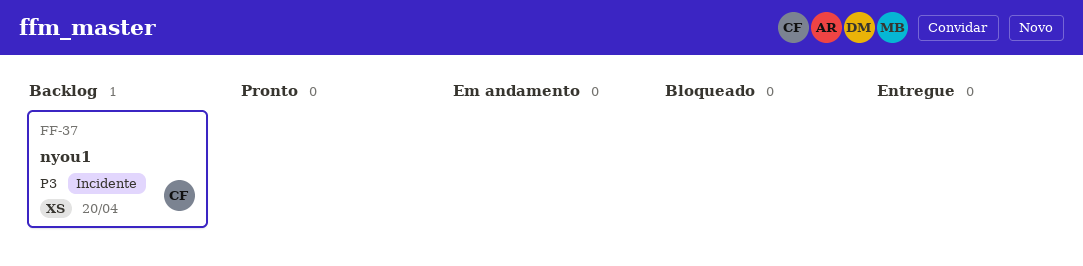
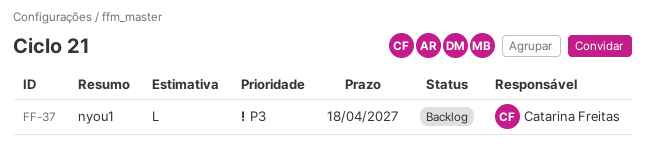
FF-37, estimate: XS -> L
FF-37, due: Apr 20 -> Apr 18

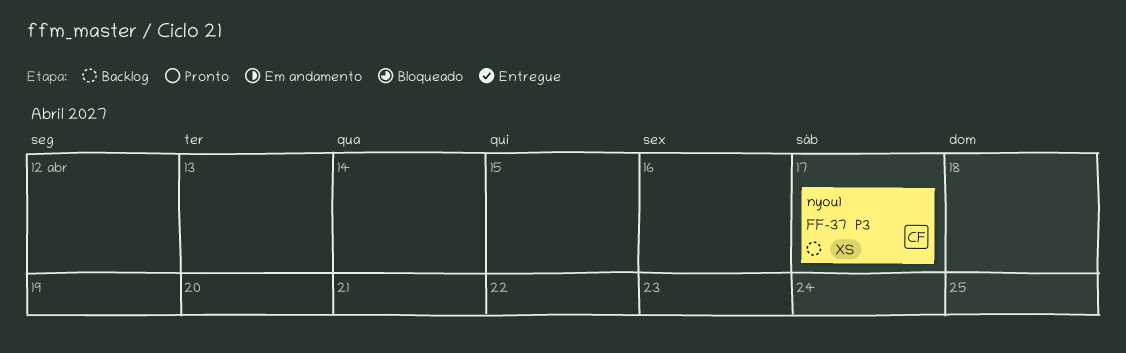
FF-37, estimate: L -> XS
FF-37, due: Apr 18 -> Apr 17

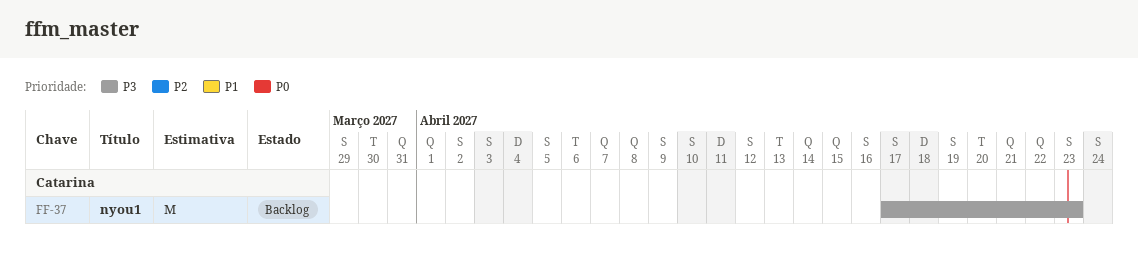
FF-37, estimate: XS -> M
FF-37, due: Apr 17 -> Apr 23

